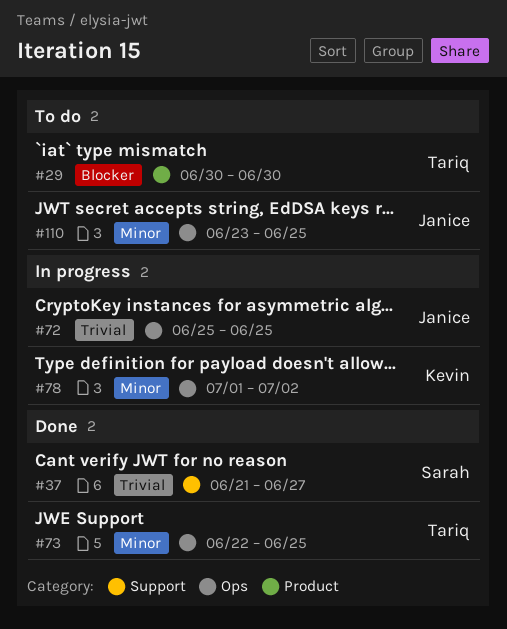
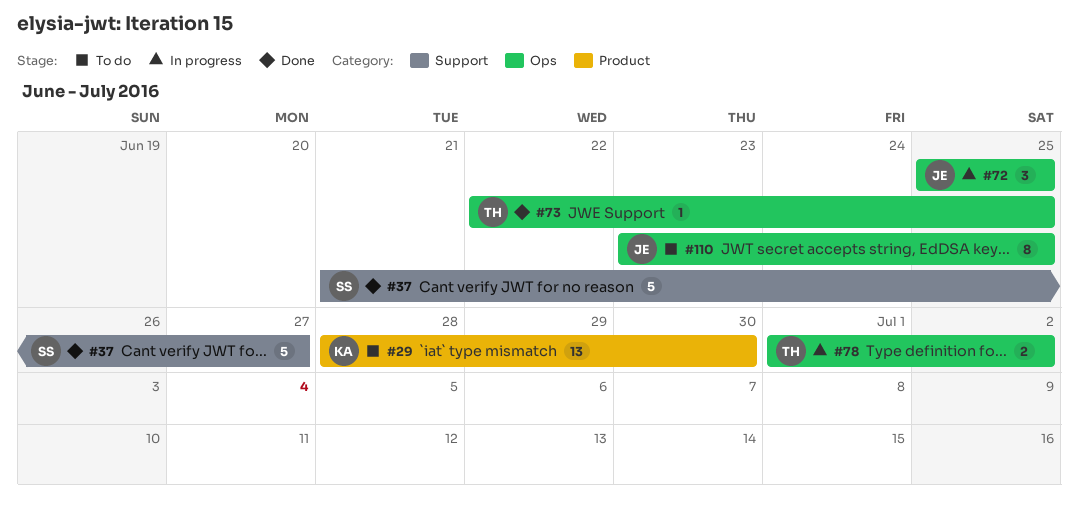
#29, owner: Tariq -> Kevin
#29, start: Jun 30 -> Jun 28
#78, owner: Kevin -> Tariq

